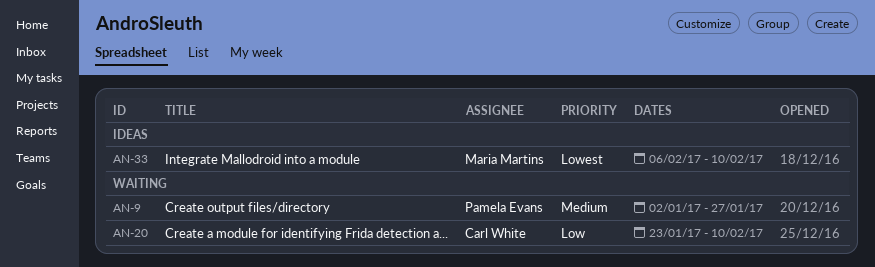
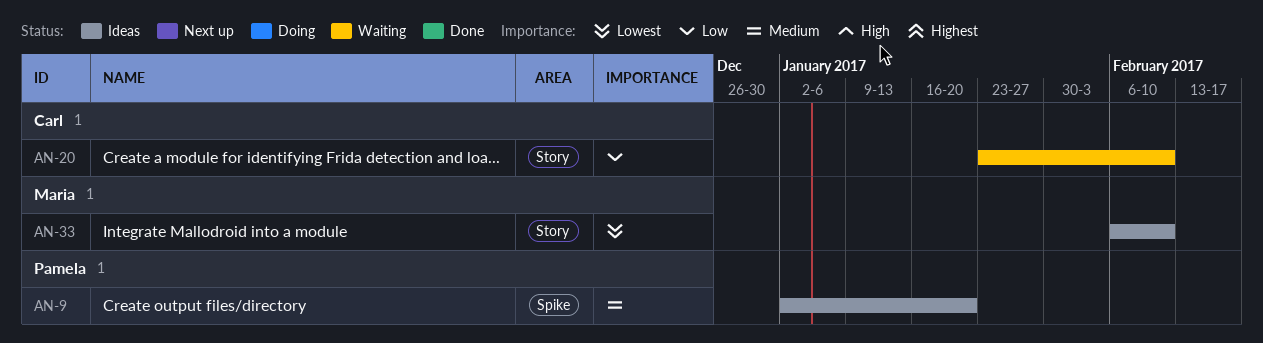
AN-9, status: Waiting -> Ideas
AN-9, due: Jan 27 -> Jan 20

